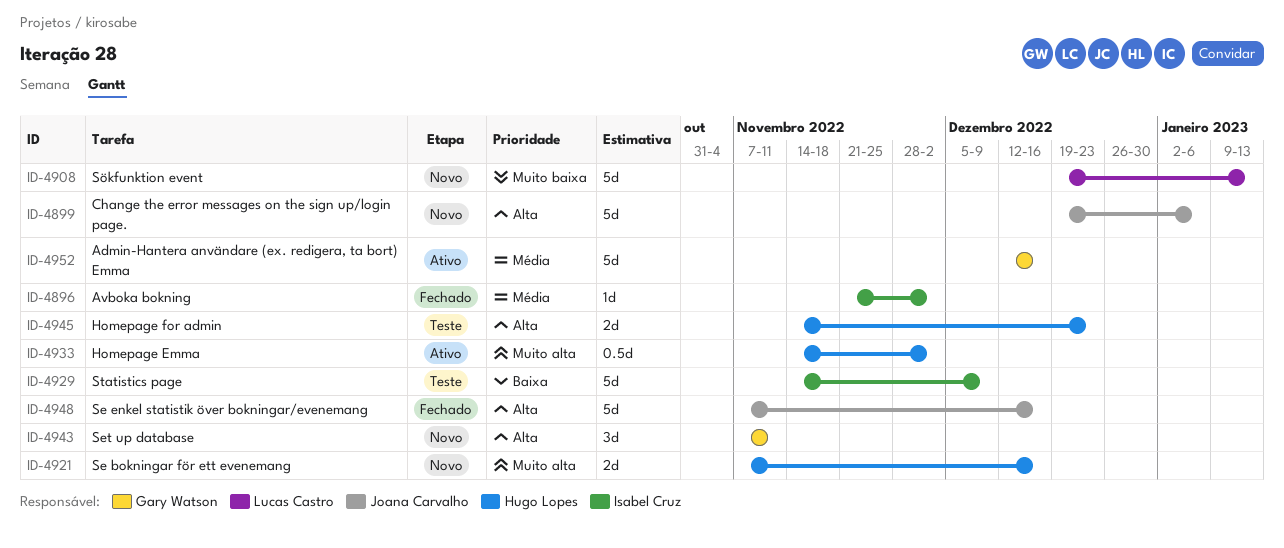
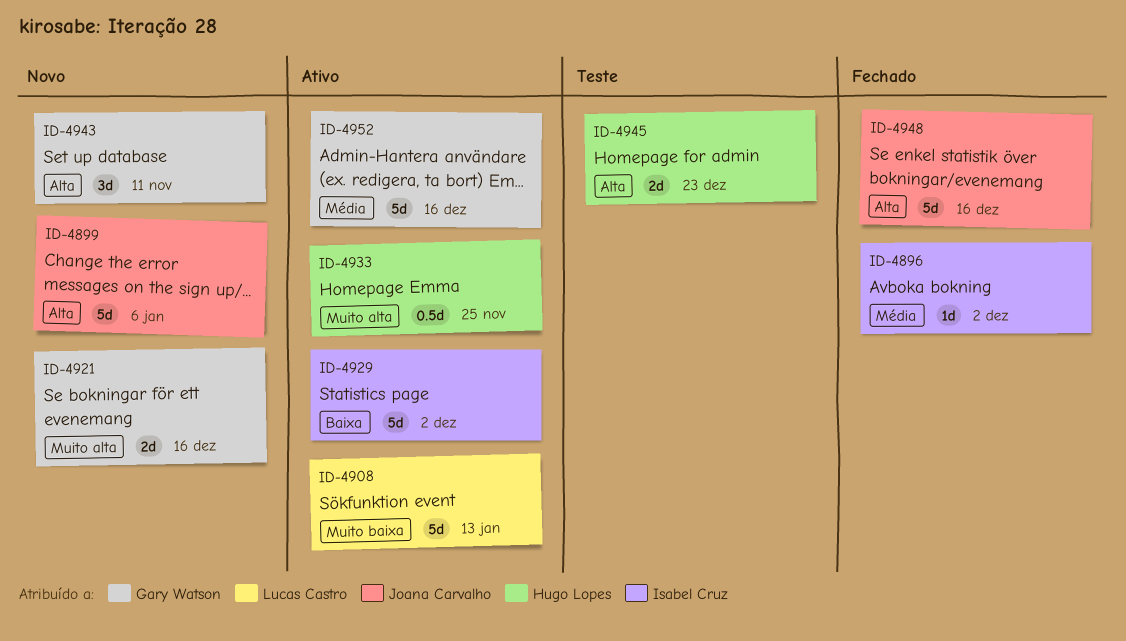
ID-4908, status: Novo -> Ativo
ID-4921, owner: Hugo Lopes -> Gary Watson
ID-4929, status: Teste -> Ativo
ID-4929, due: Dec 9 -> Dec 2
ID-4933, due: Dec 2 -> Nov 25

